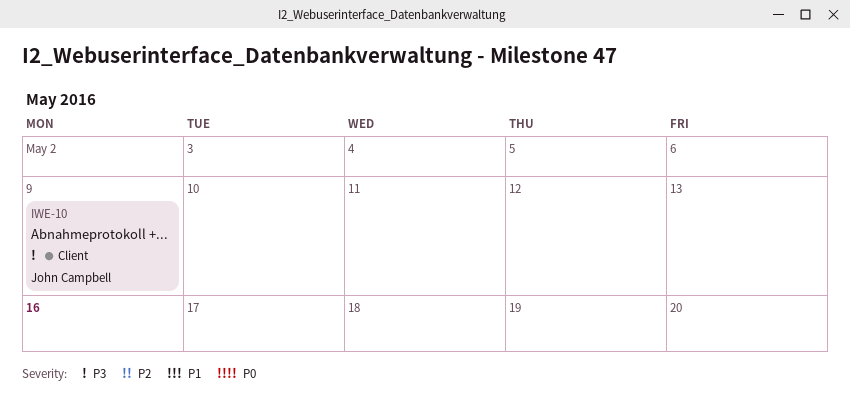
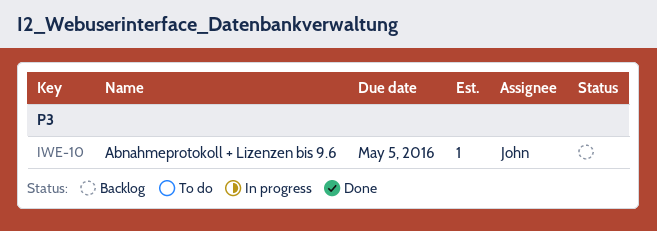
IWE-10, due: May 9 -> May 5

